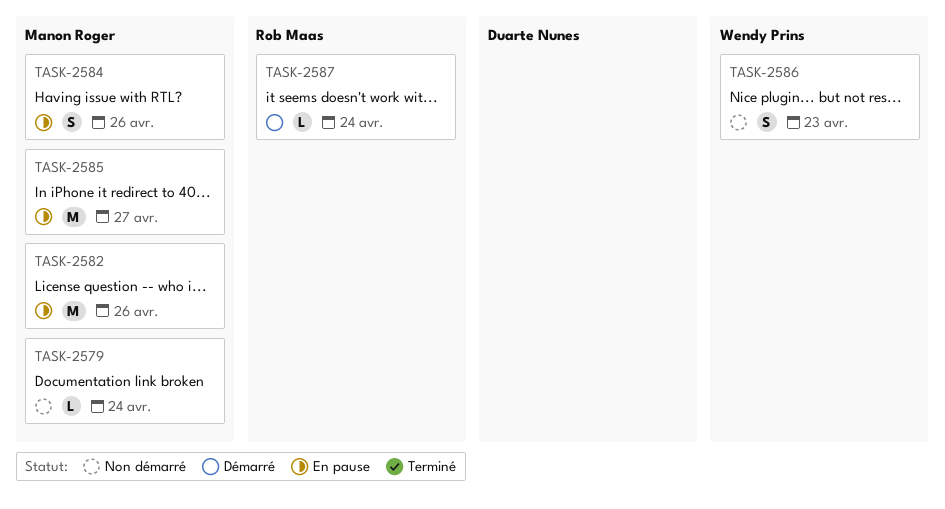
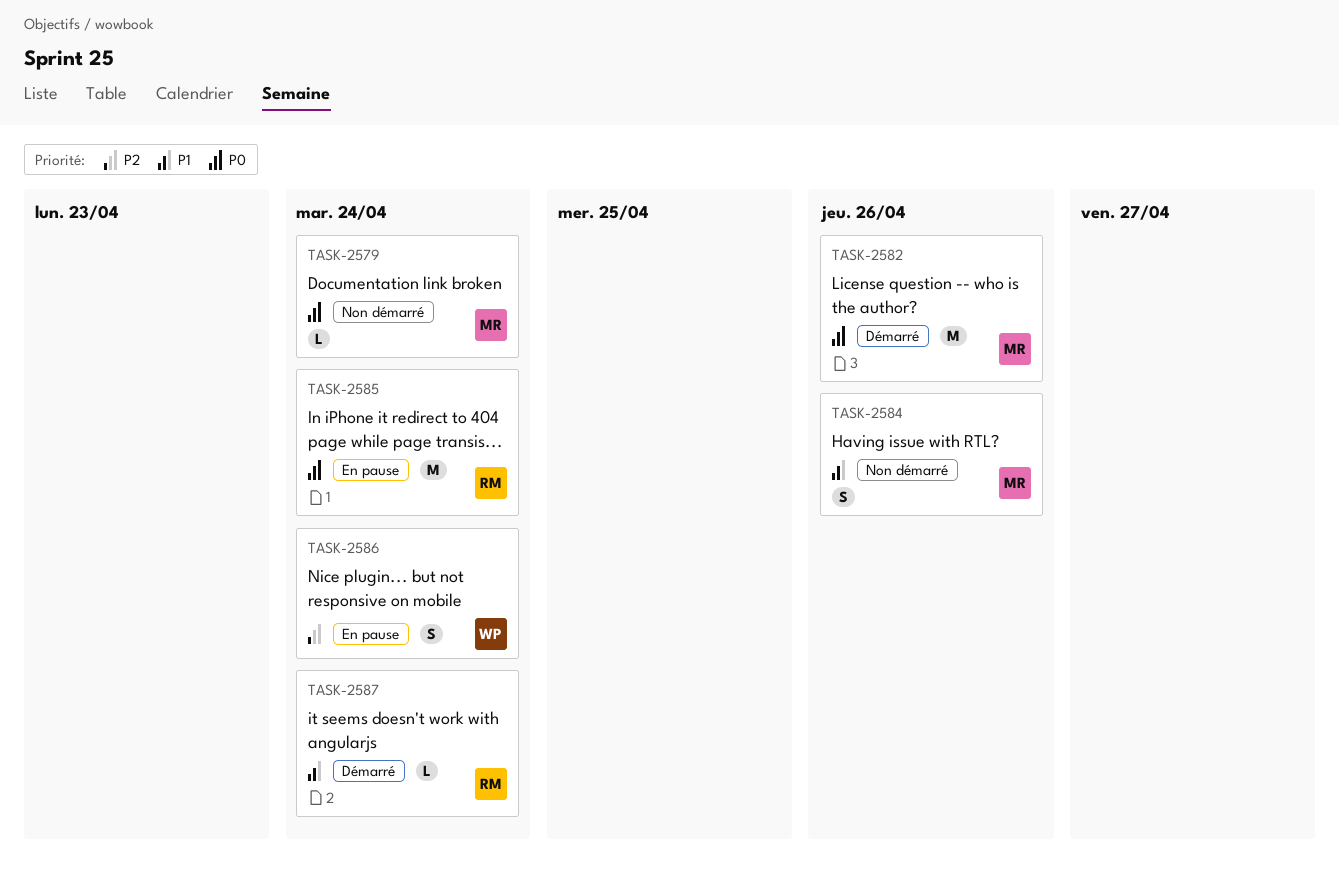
TASK-2582, status: En pause -> Démarré
TASK-2584, status: En pause -> Non démarré
TASK-2585, owner: Manon Roger -> Rob Maas
TASK-2585, due: Apr 27 -> Apr 24
TASK-2586, status: Non démarré -> En pause
TASK-2586, due: Apr 23 -> Apr 24

